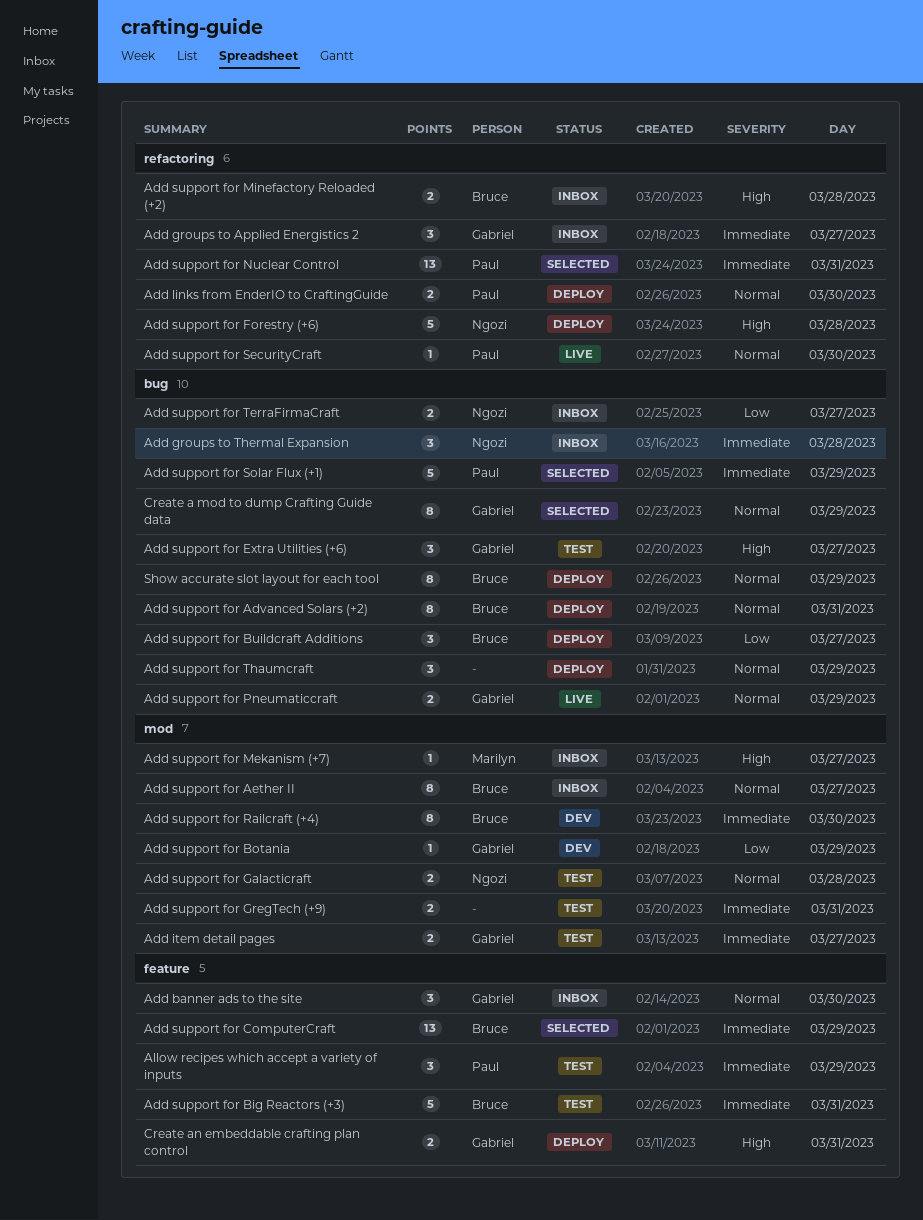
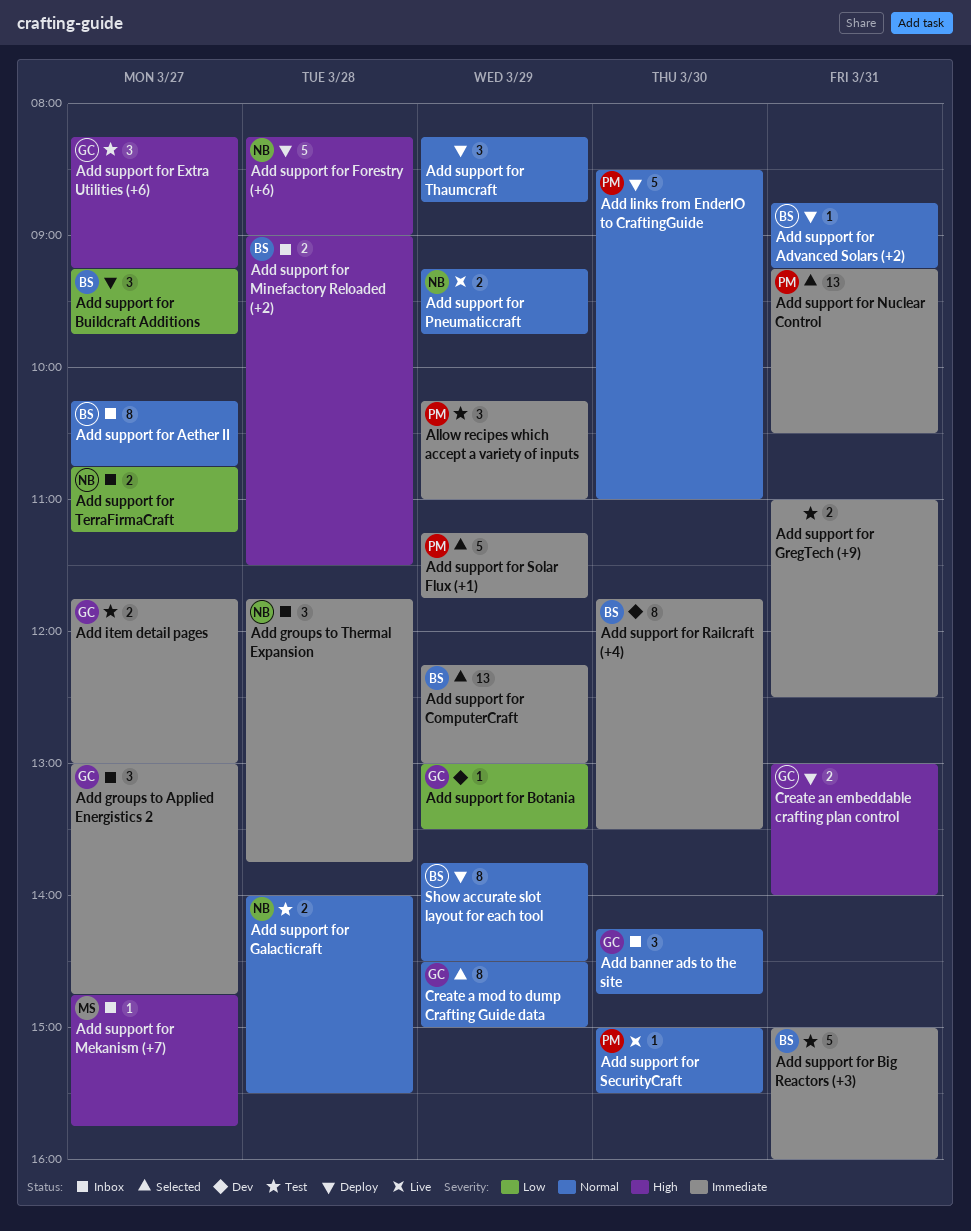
Add links from EnderIO to CraftingGuide, estimate: 2 -> 5
Add support for Advanced Solars (+2), estimate: 8 -> 1
Add support for Pneumaticcraft, owner: Gabriel -> Ngozi

